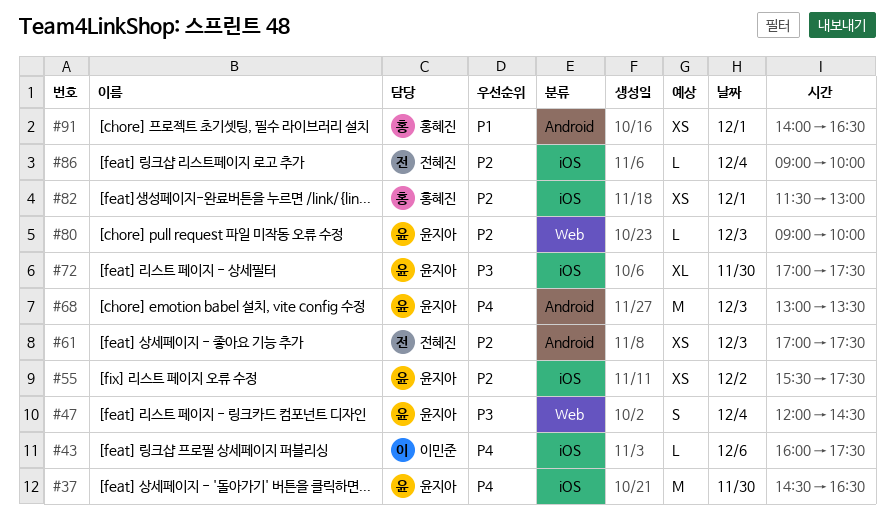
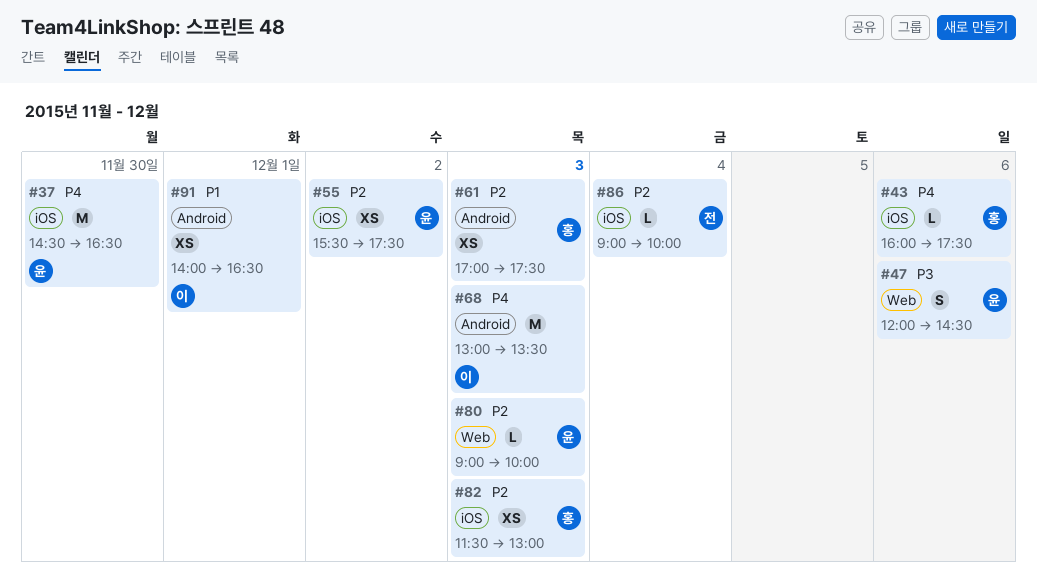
#43, owner: 이민준 -> 홍혜진
#47, day: Dec 4 -> Dec 6
#61, owner: 전혜진 -> 홍혜진
#68, owner: 윤지아 -> 이민준
#72: present -> none
#82, day: Dec 1 -> Dec 3
#91, owner: 홍혜진 -> 이민준

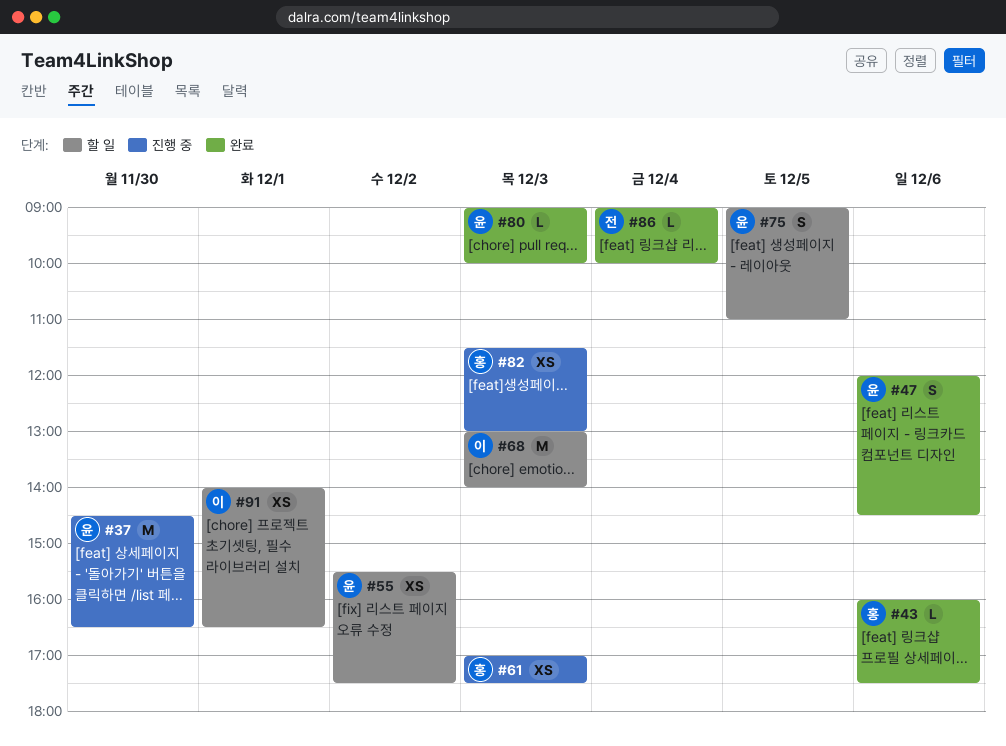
#68, ends: 13:30 -> 14:00
#75: none -> present

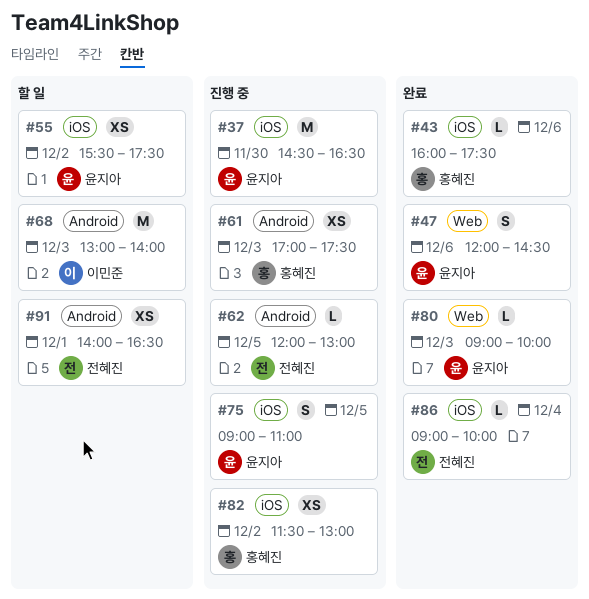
#62: none -> present
#75, status: 할 일 -> 진행 중
#82, day: Dec 3 -> Dec 2
#91, owner: 이민준 -> 전혜진

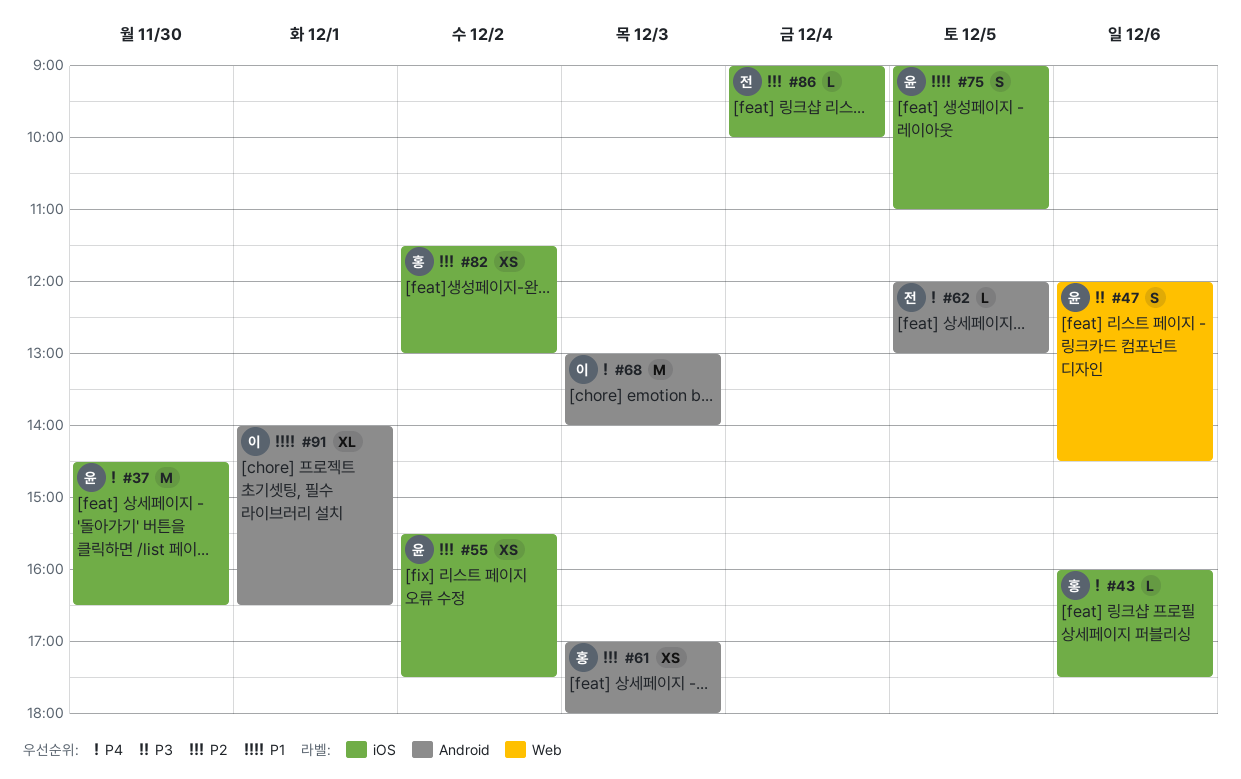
#61, ends: 17:30 -> 18:00
#80: present -> none
#91, owner: 전혜진 -> 이민준
#91, estimate: XS -> XL

